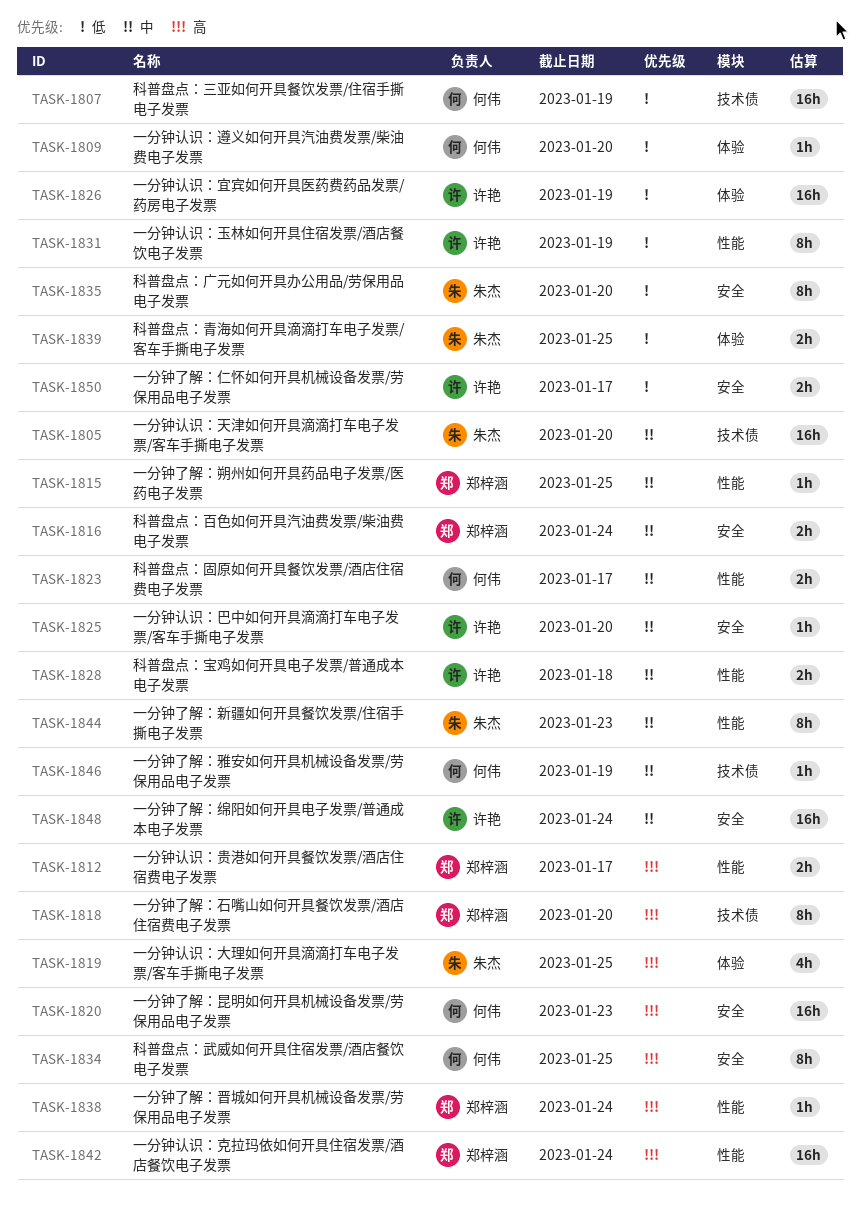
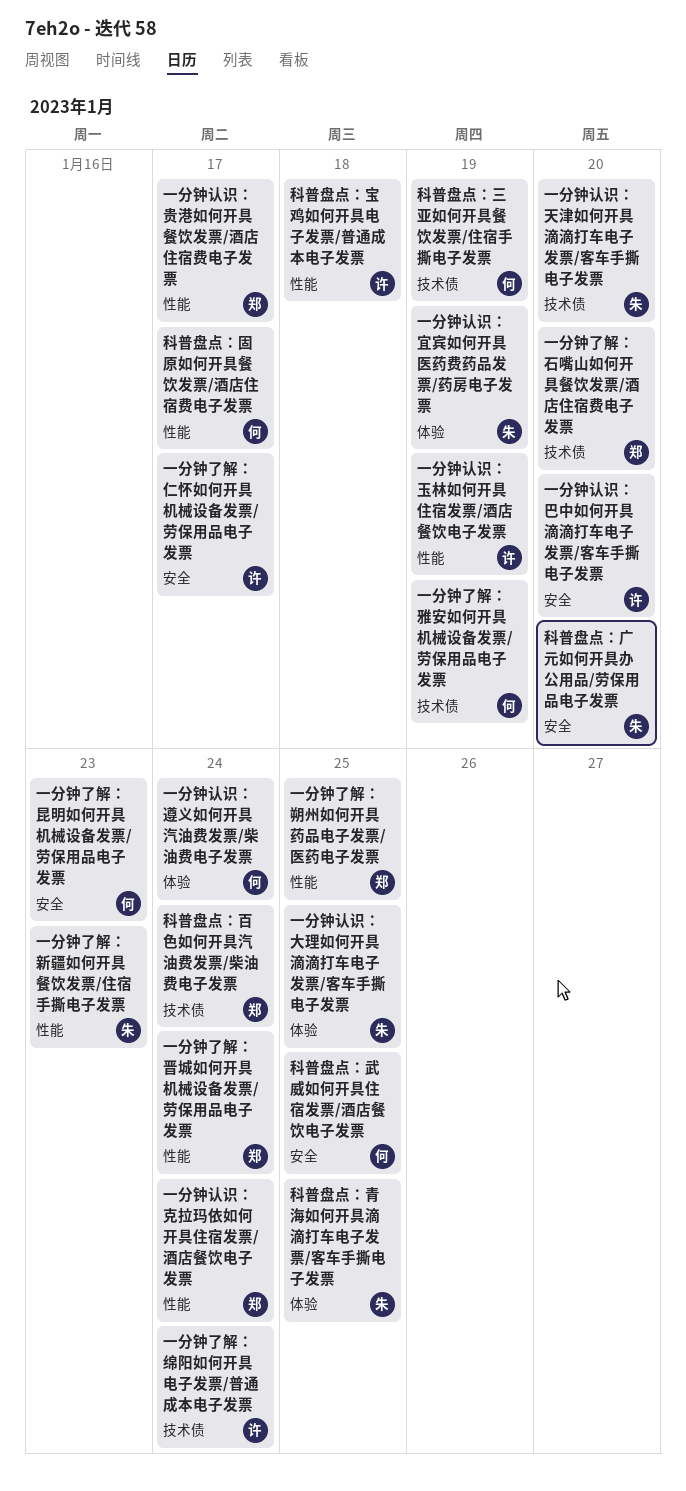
一分钟了解：绵阳如何开具电子发票/普通成本电子发票, label: 安全 -> 技术债
一分钟认识：宜宾如何开具医药费药品发票/药房电子发票, owner: 许艳 -> 朱杰
一分钟认识：遵义如何开具汽油费发票/柴油费电子发票, due: Jan 20 -> Jan 24
科普盘点：百色如何开具汽油费发票/柴油费电子发票, label: 安全 -> 技术债

